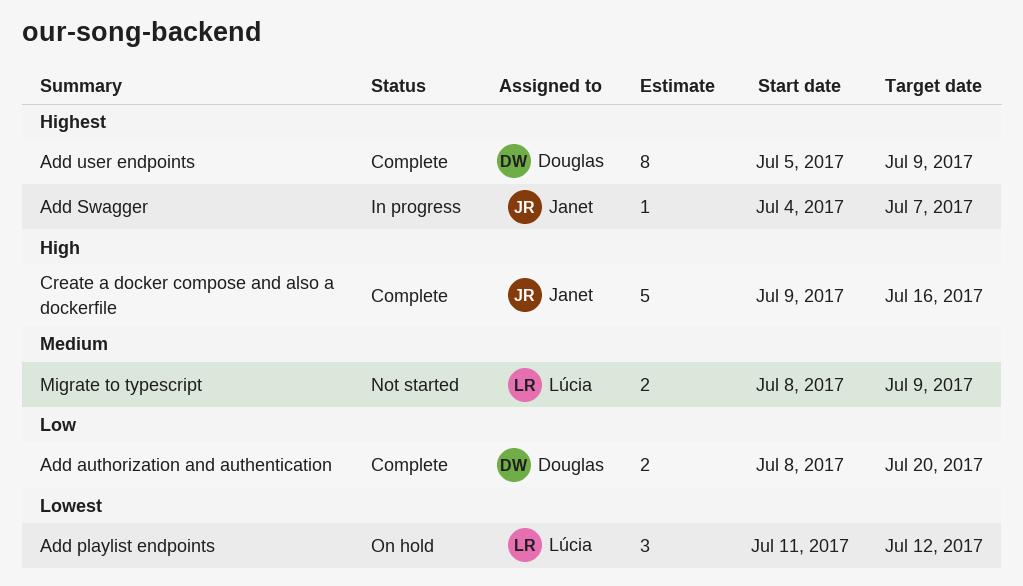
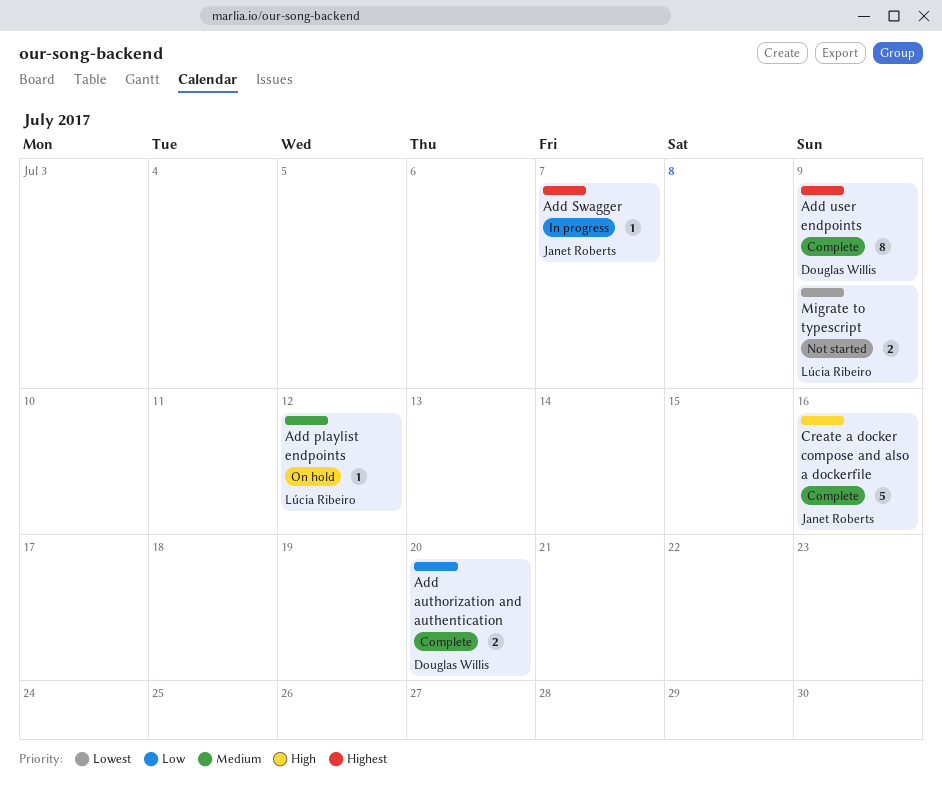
Add playlist endpoints, priority: Lowest -> Medium
Add playlist endpoints, estimate: 3 -> 1
Migrate to typescript, priority: Medium -> Lowest

